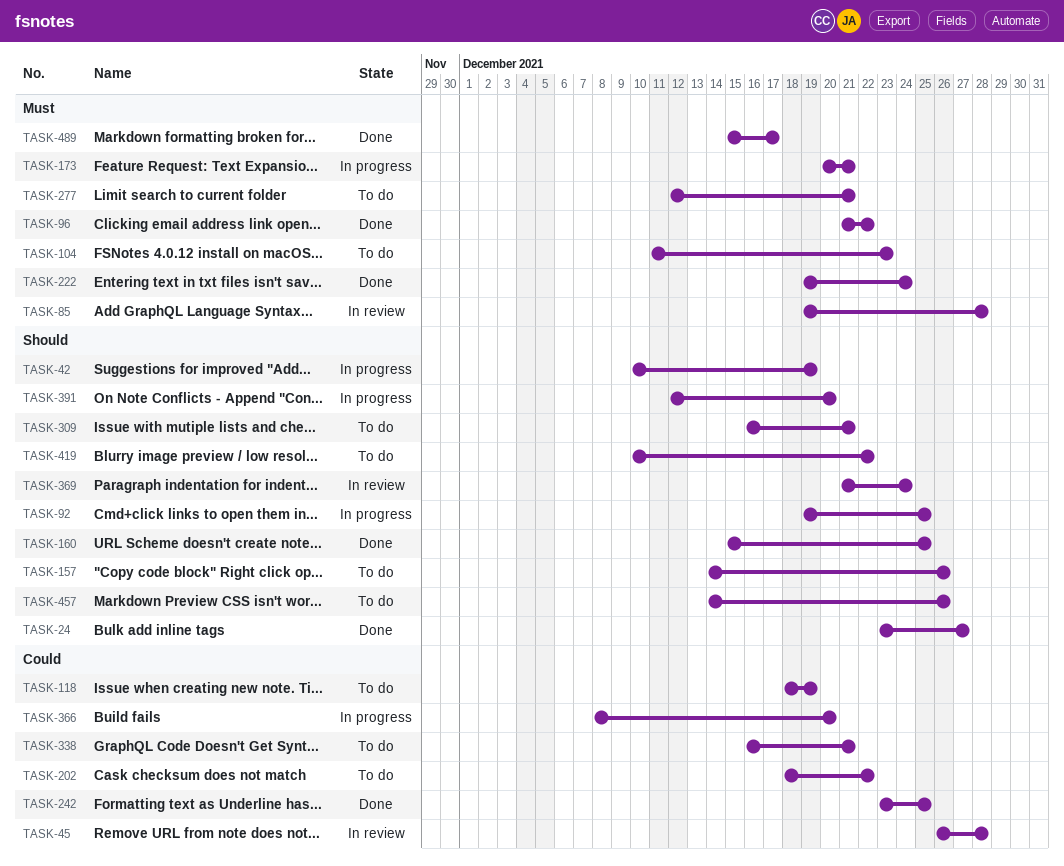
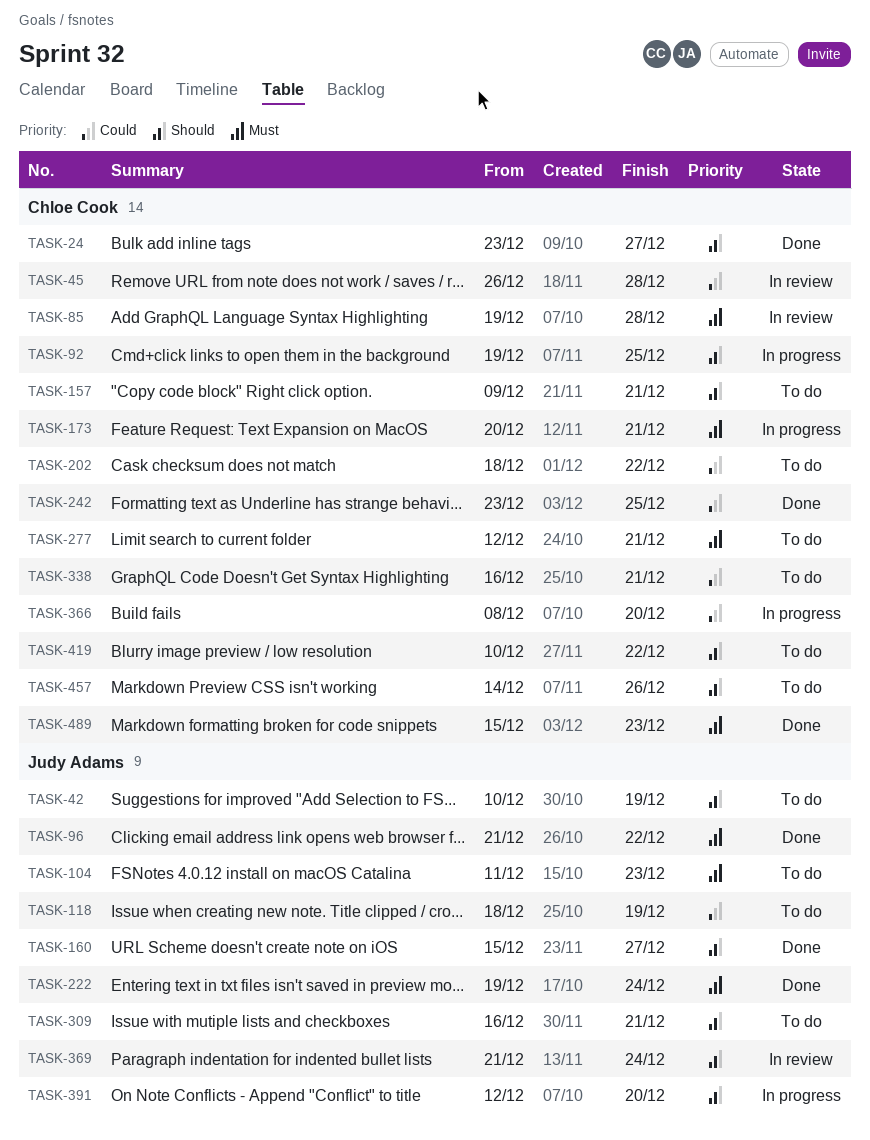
TASK-42, status: In progress -> To do
TASK-157, start: Dec 14 -> Dec 9
TASK-157, due: Dec 26 -> Dec 21
TASK-160, due: Dec 25 -> Dec 27
TASK-489, due: Dec 17 -> Dec 23

